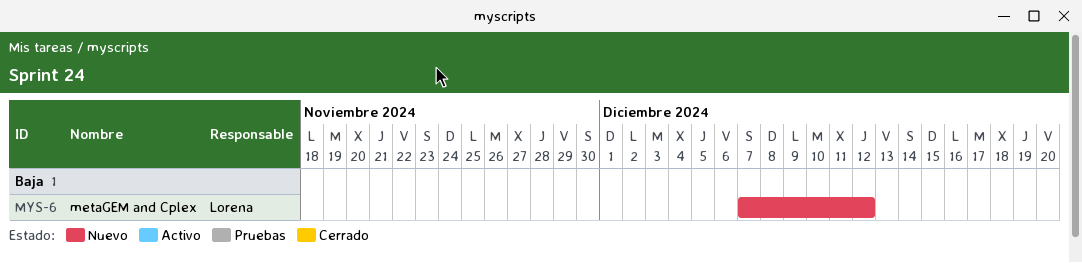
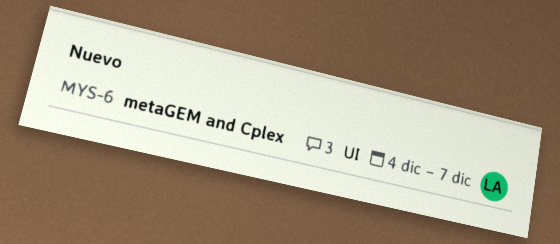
MYS-6, start: Dec 7 -> Dec 4
MYS-6, due: Dec 12 -> Dec 7

